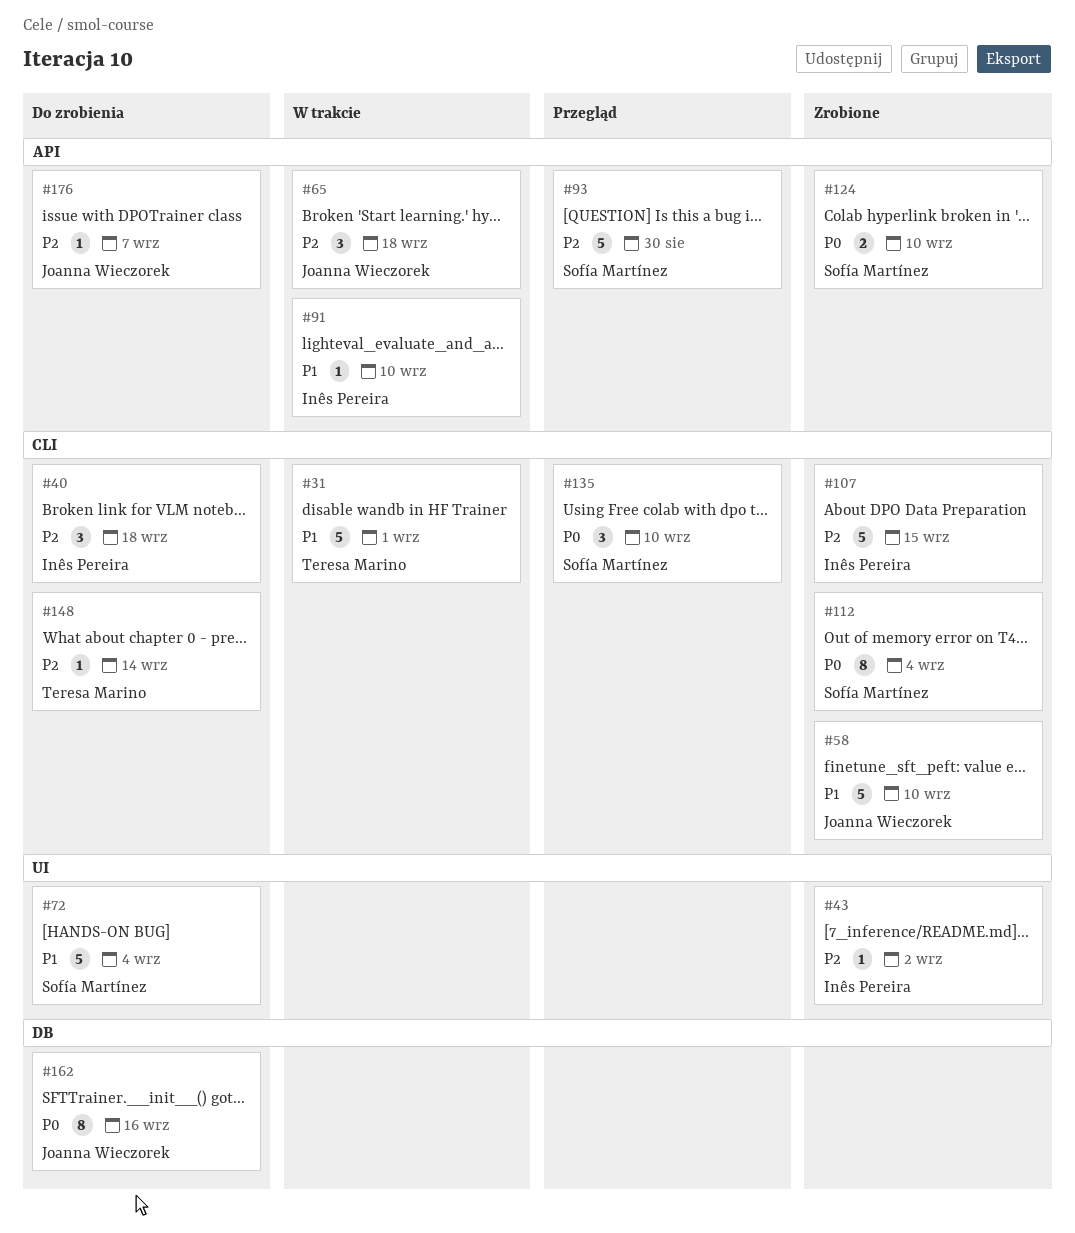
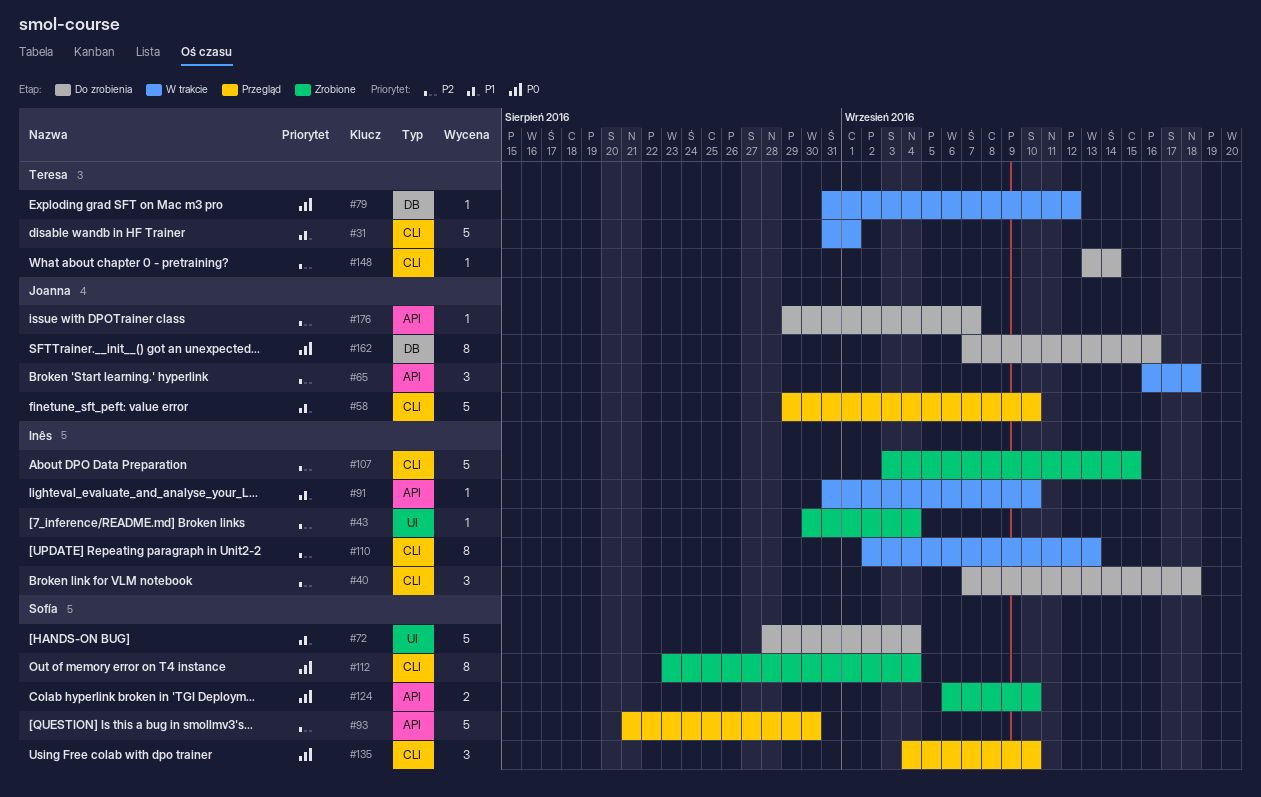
#43, due: Sep 2 -> Sep 4
#58, status: Zrobione -> Przegląd
#79: none -> present
#110: none -> present

